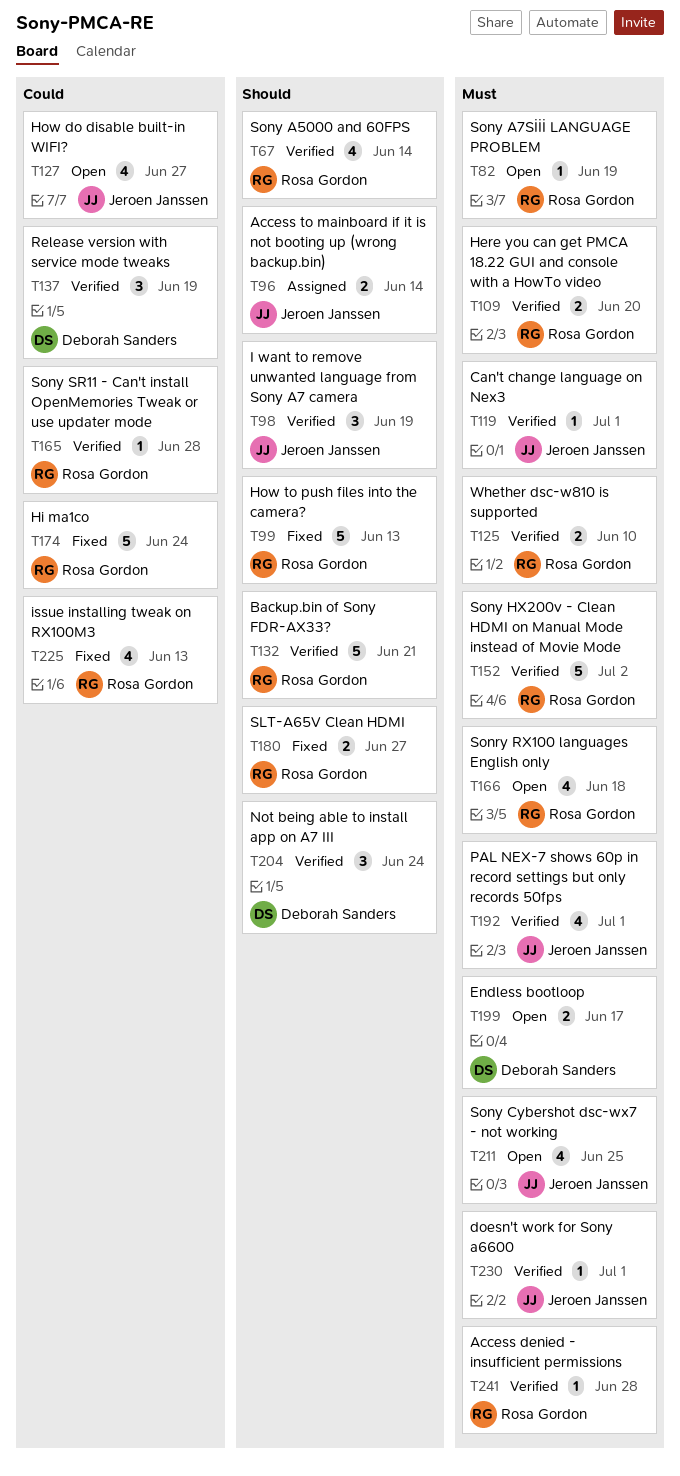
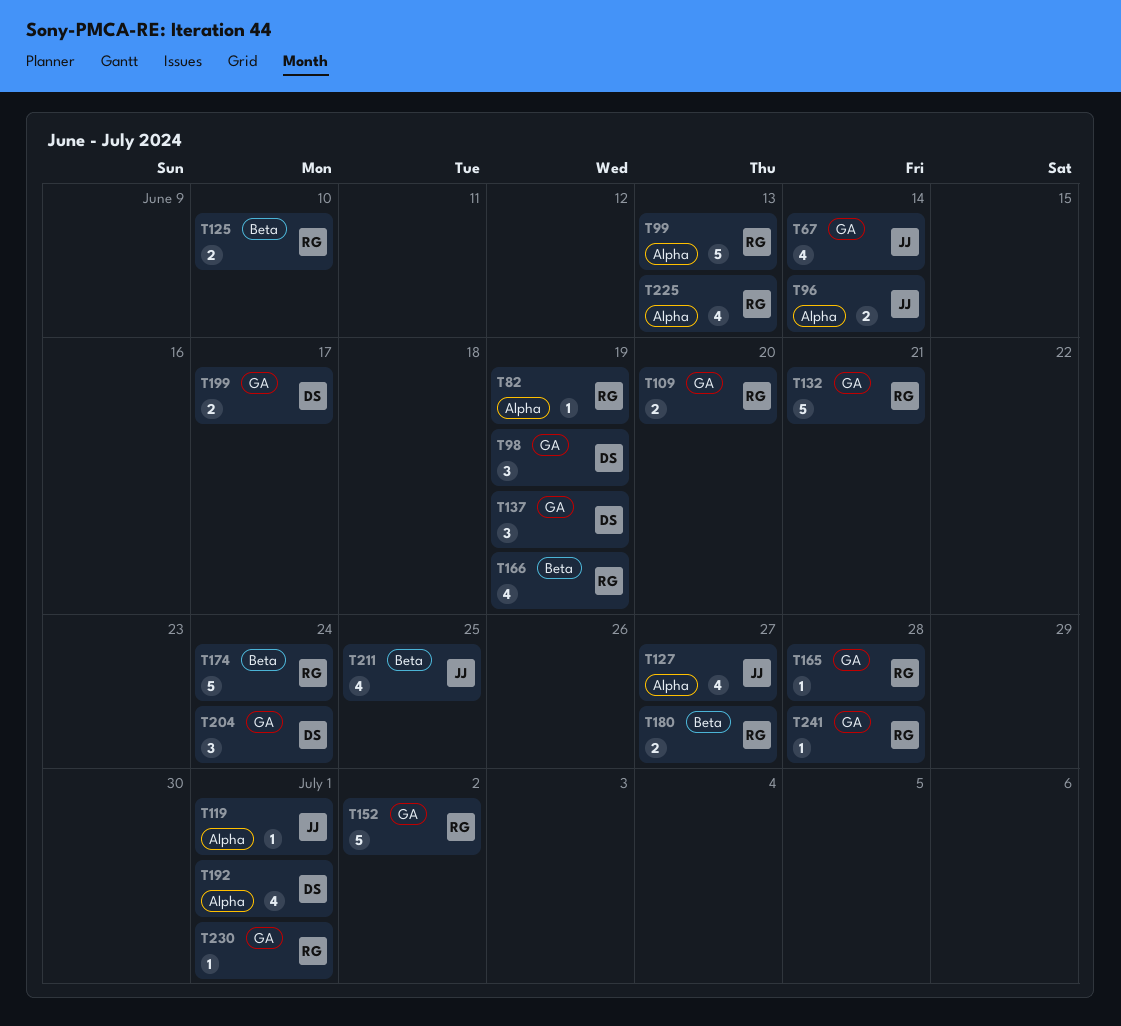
T67, owner: Rosa Gordon -> Jeroen Janssen
T98, owner: Jeroen Janssen -> Deborah Sanders
T166, due: Jun 18 -> Jun 19
T192, owner: Jeroen Janssen -> Deborah Sanders
T230, owner: Jeroen Janssen -> Rosa Gordon

